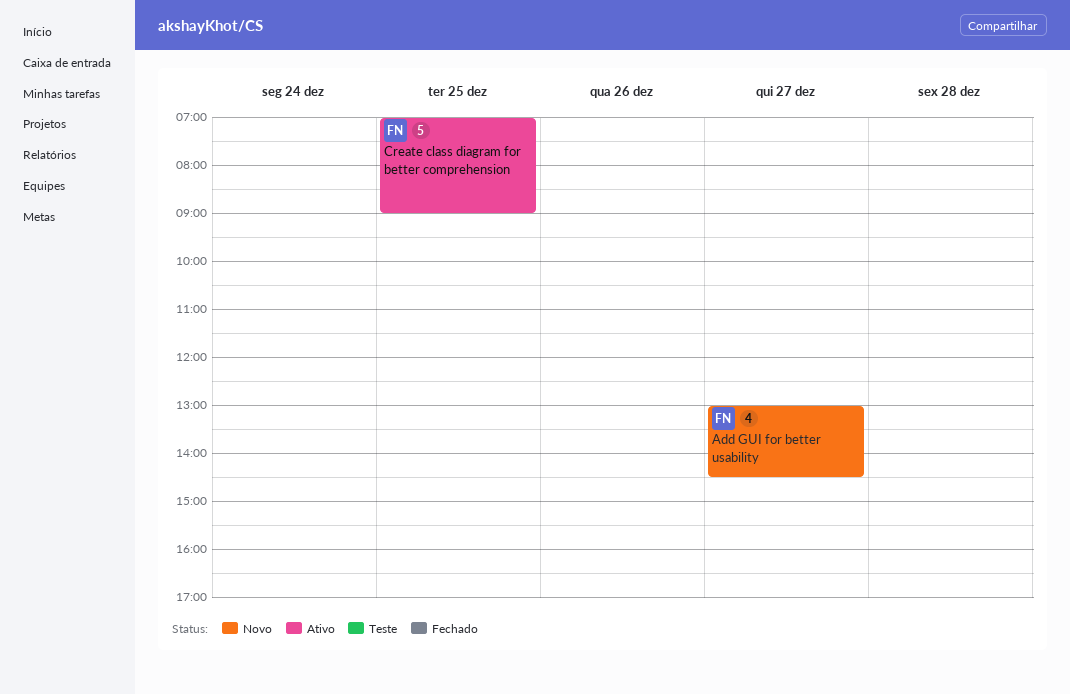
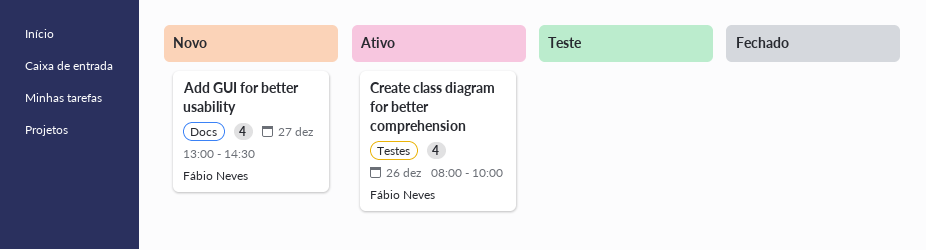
Create class diagram for better comprehension, estimate: 5 -> 4
Create class diagram for better comprehension, day: Dec 25 -> Dec 26
Create class diagram for better comprehension, begins: 07:00 -> 08:00
Create class diagram for better comprehension, ends: 09:00 -> 10:00

